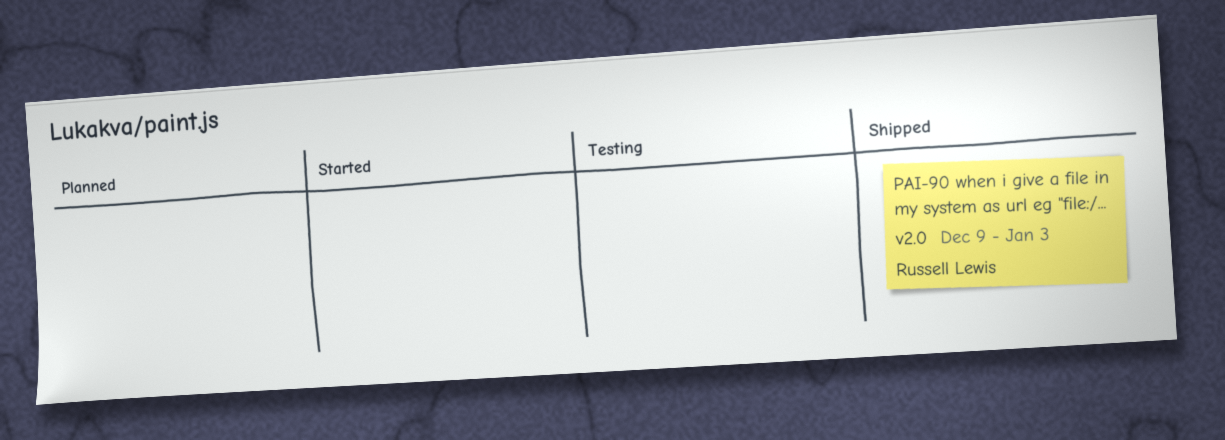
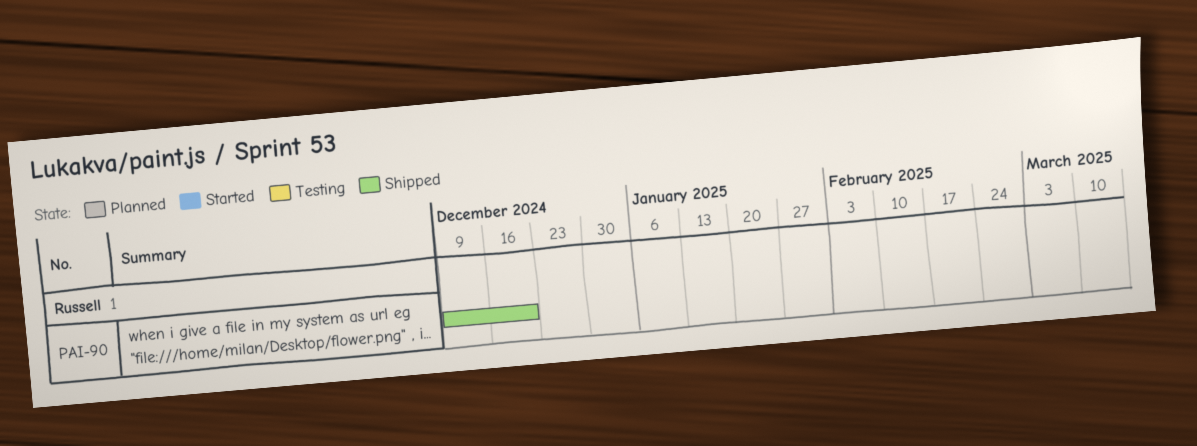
PAI-90, due: Jan 3 -> Dec 20

